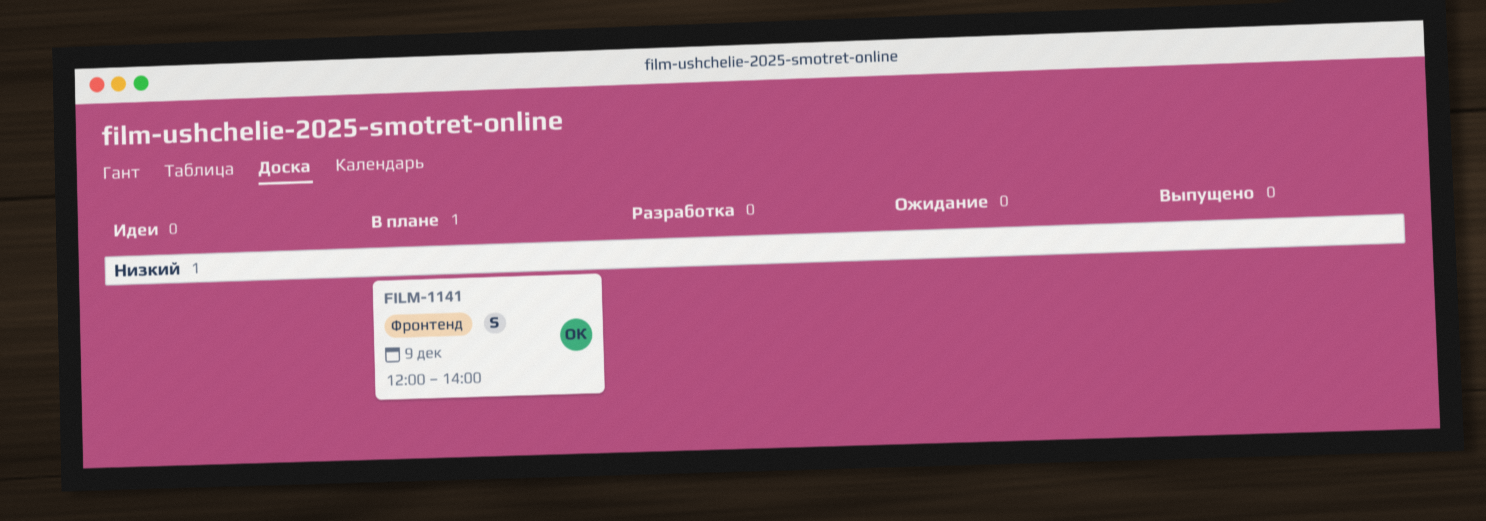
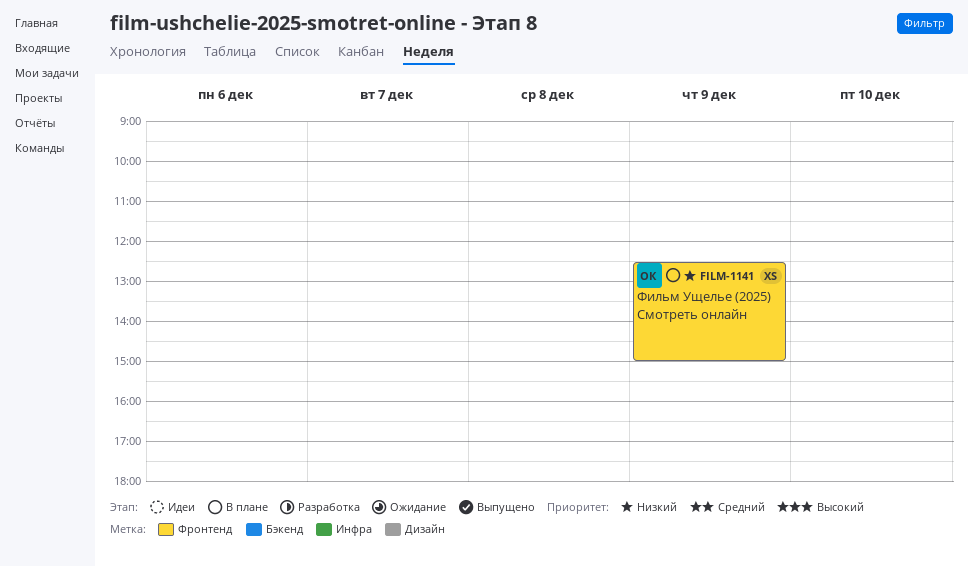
FILM-1141, estimate: S -> XS
FILM-1141, begins: 12:00 -> 12:30
FILM-1141, ends: 14:00 -> 15:00

